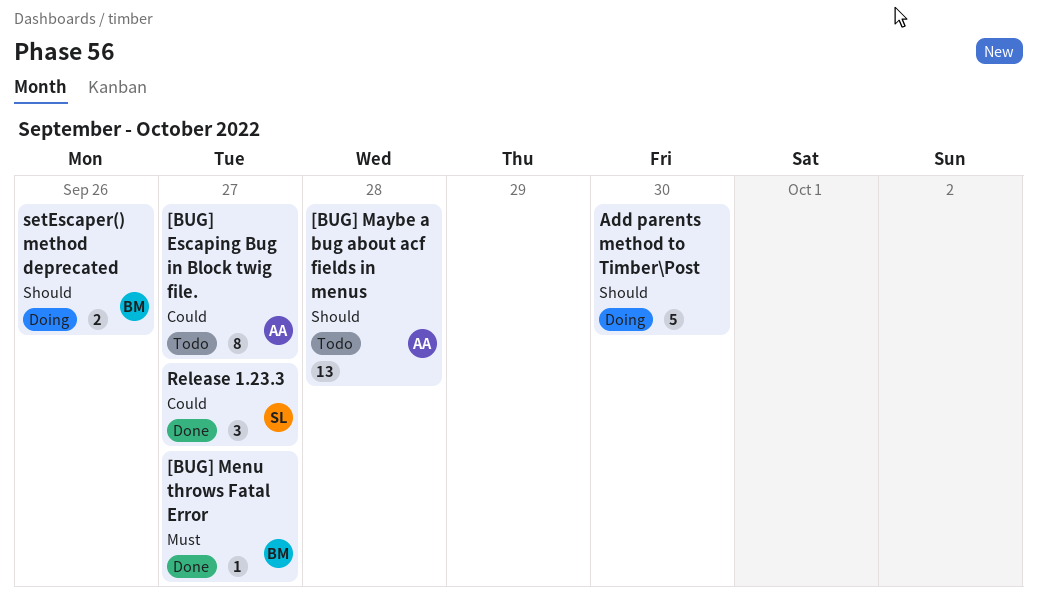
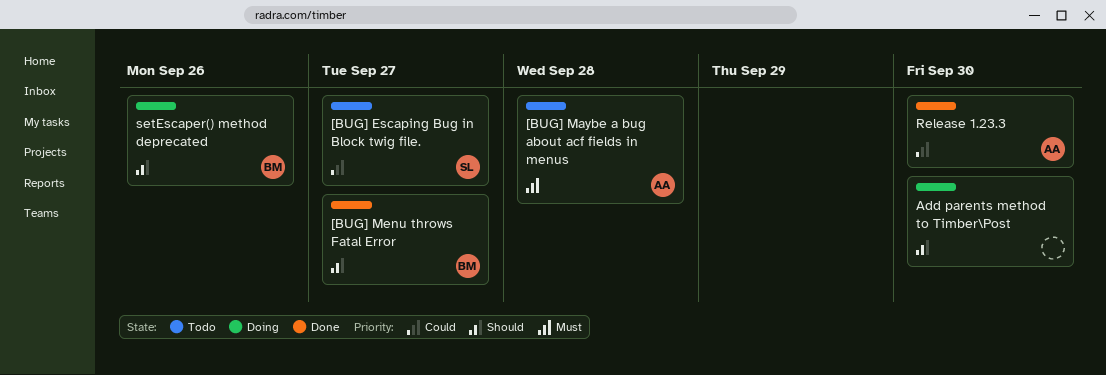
[BUG] Escaping Bug in Block twig file., owner: AA -> SL
[BUG] Maybe a bug about acf fields in menus, priority: Should -> Must
[BUG] Menu throws Fatal Error, priority: Must -> Should
Release 1.23.3, owner: SL -> AA
Release 1.23.3, due: Sep 27 -> Sep 30

